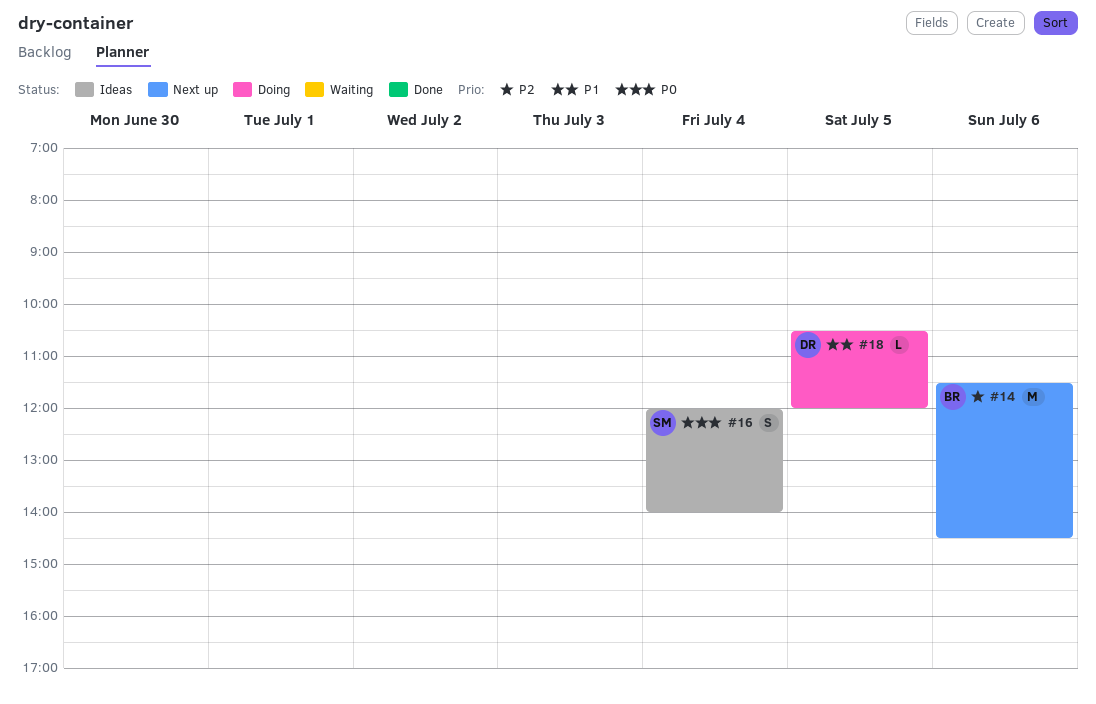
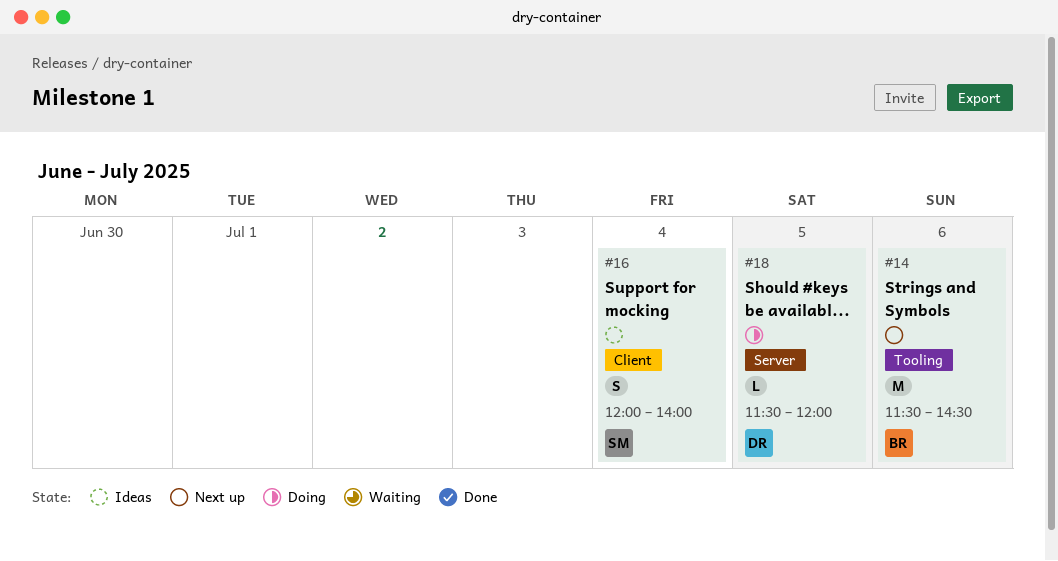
#18, begins: 10:30 -> 11:30

